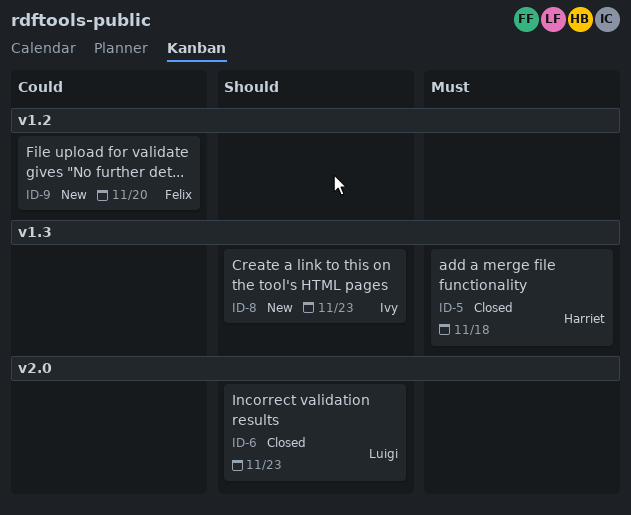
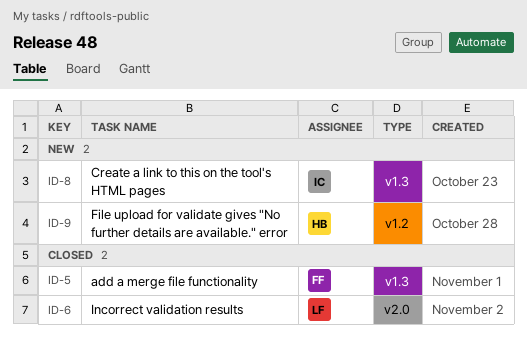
ID-5, owner: Harriet -> Felix
ID-9, owner: Felix -> Harriet

